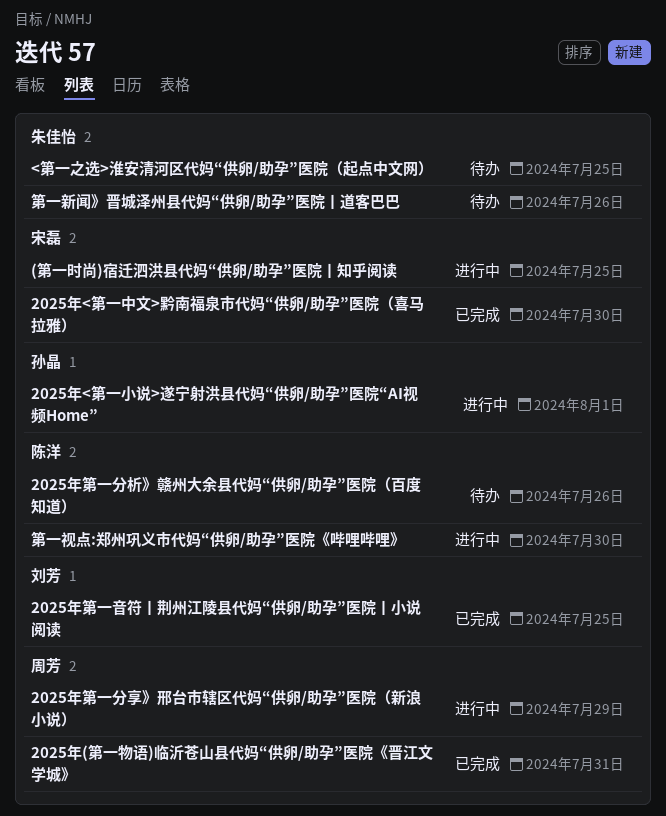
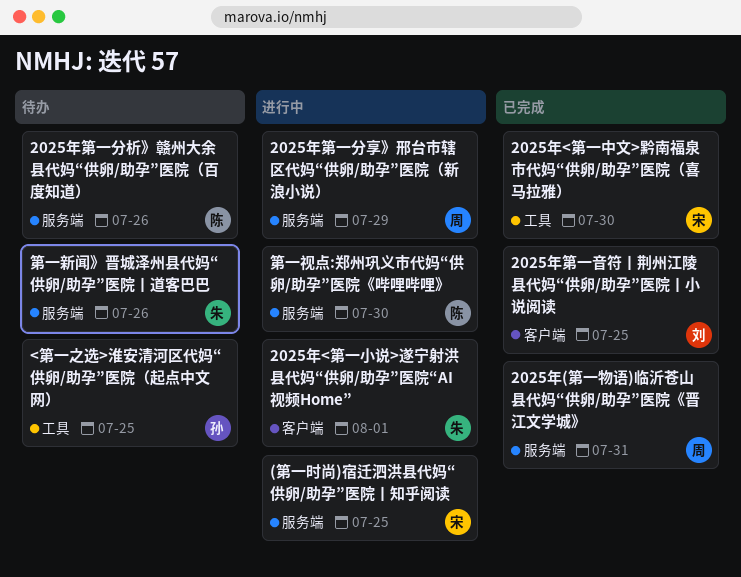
2025年<第一小说>遂宁射洪县代妈“供卵/助孕”医院“AI视频Home”, owner: 孙晶 -> 朱佳怡
<第一之选>淮安清河区代妈“供卵/助孕”医院（起点中文网）, owner: 朱佳怡 -> 孙晶

